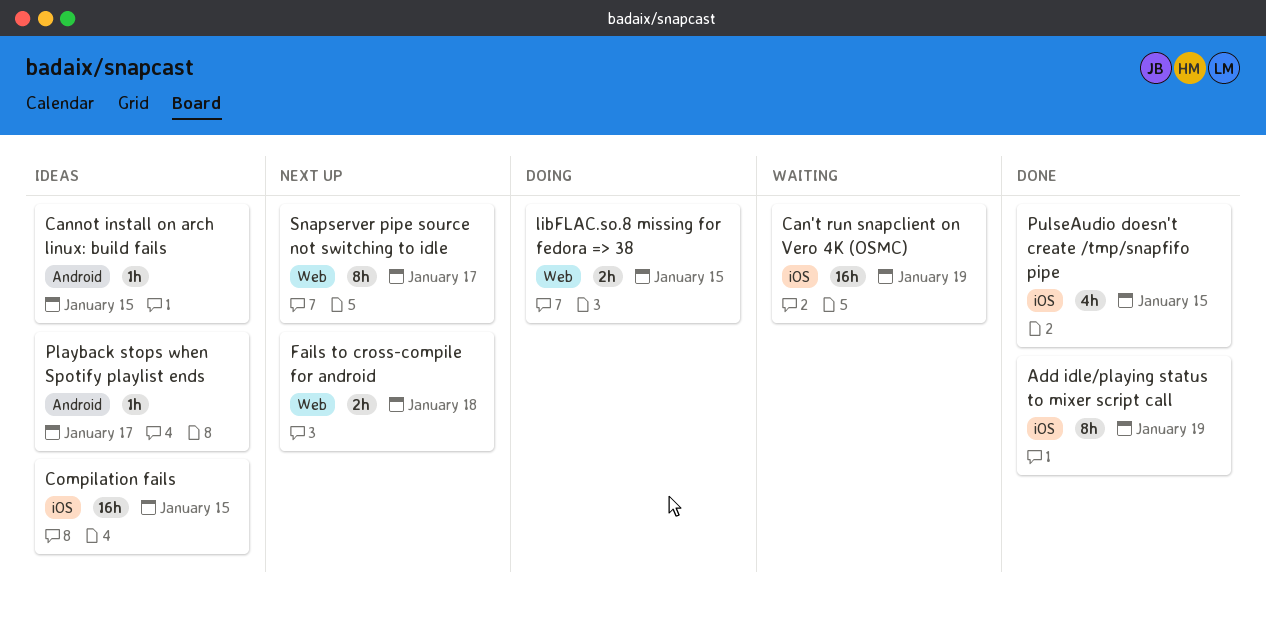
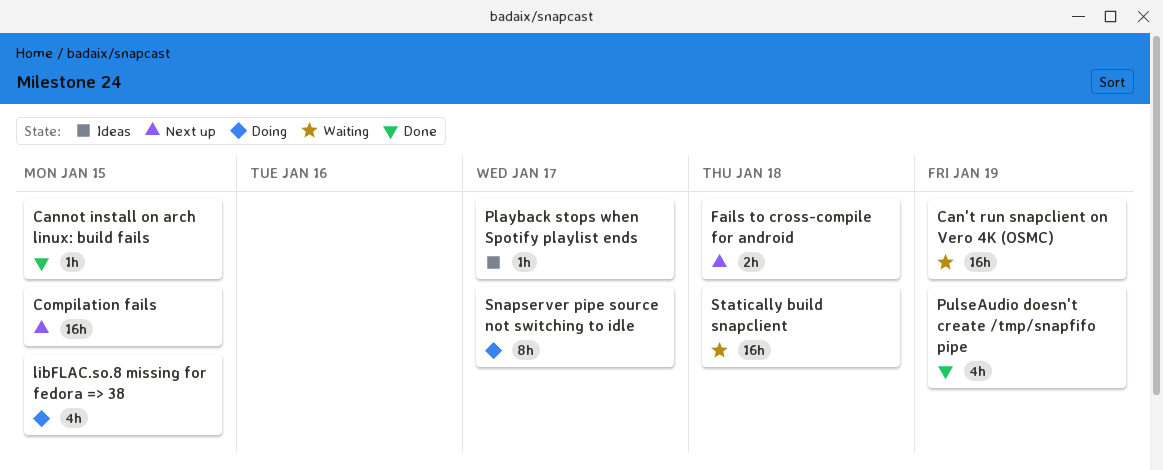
Add idle/playing status to mixer script call: present -> none
Cannot install on arch linux: build fails, status: Ideas -> Done
Compilation fails, status: Ideas -> Next up
libFLAC.so.8 missing for fedora => 38, estimate: 2h -> 4h
PulseAudio doesn't create /tmp/snapfifo pipe, due: Jan 15 -> Jan 19
Snapserver pipe source not switching to idle, status: Next up -> Doing
Statically build snapclient: none -> present

